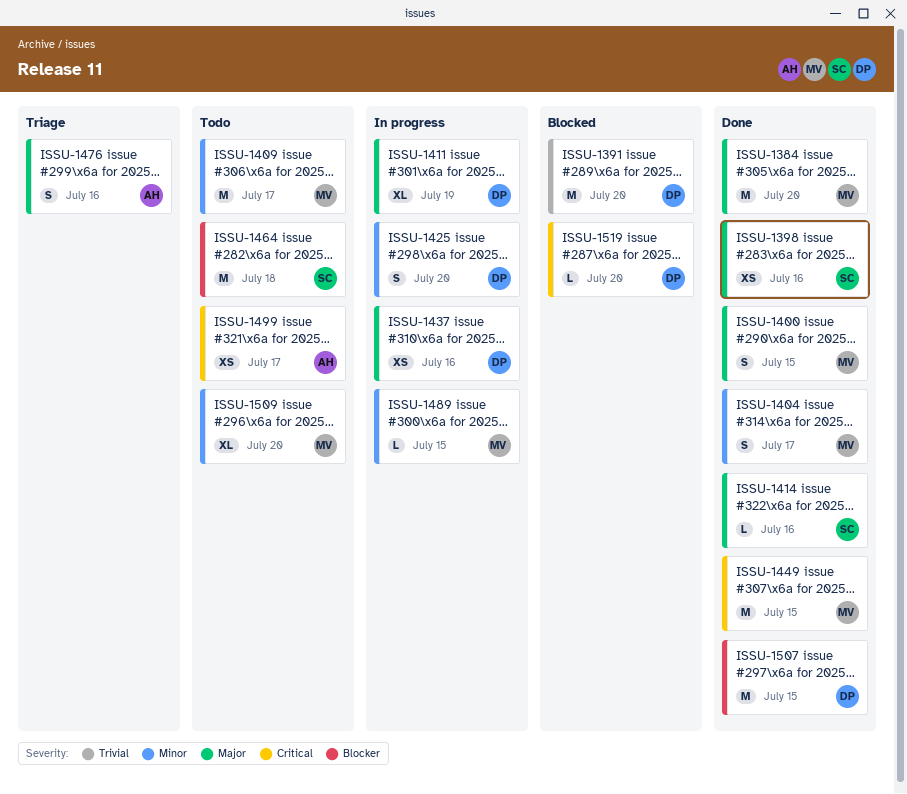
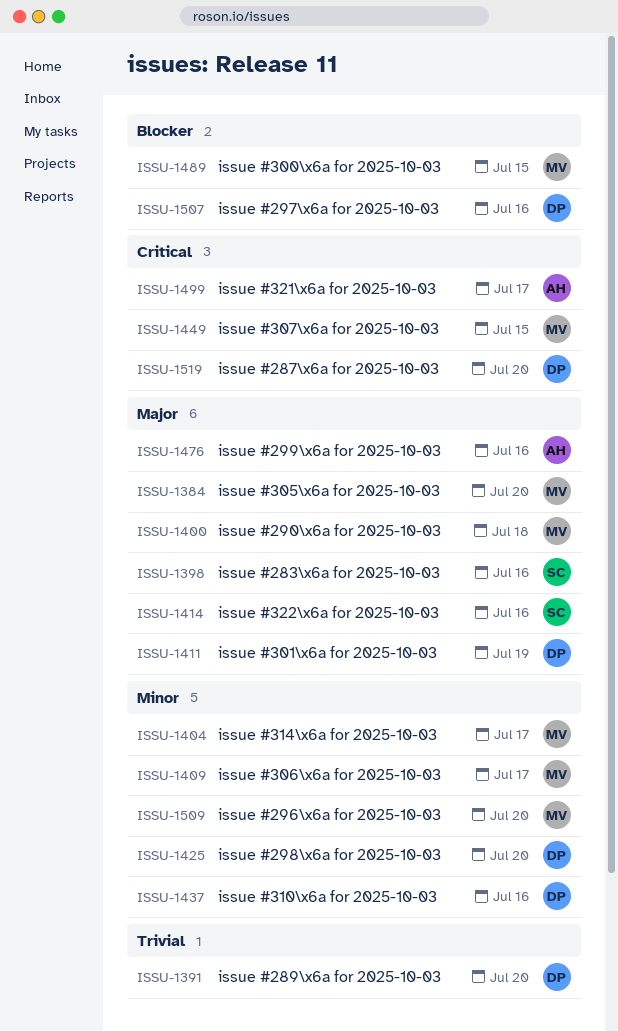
ISSU-1400, due: Jul 15 -> Jul 18
ISSU-1437, priority: Major -> Minor
ISSU-1464: present -> none
ISSU-1489, priority: Minor -> Blocker
ISSU-1507, due: Jul 15 -> Jul 16

